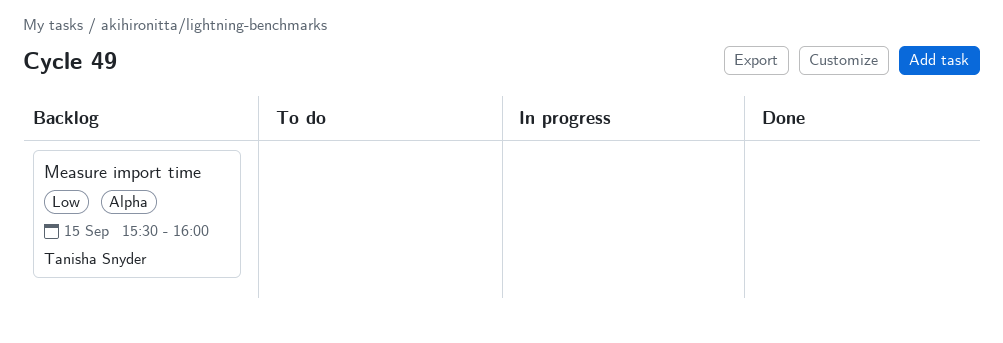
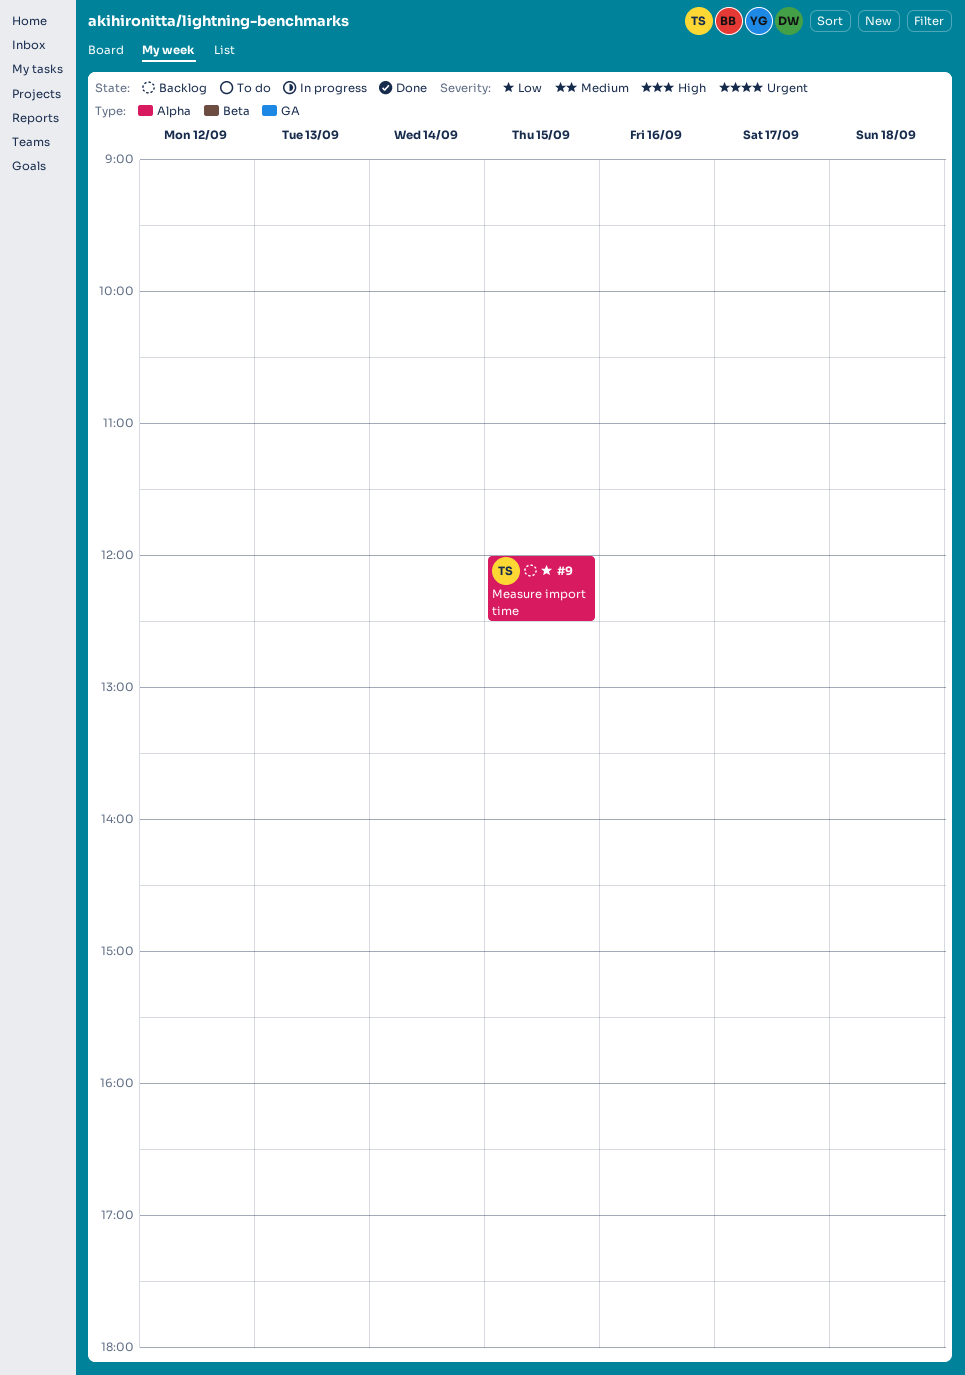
Measure import time, begins: 15:30 -> 12:00
Measure import time, ends: 16:00 -> 12:30

